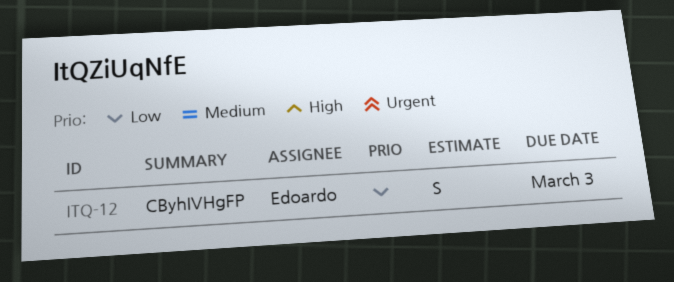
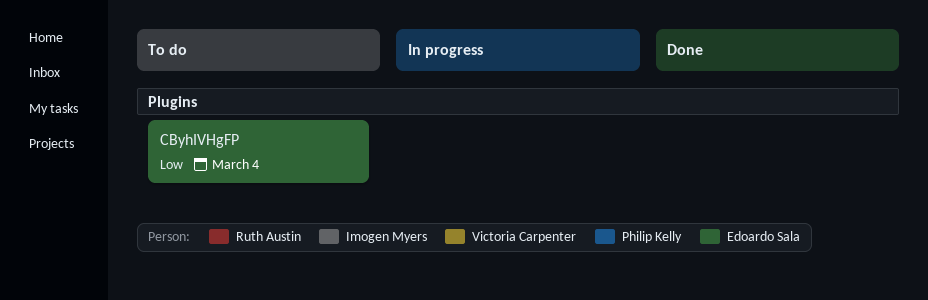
CByhIVHgFP, due: Mar 3 -> Mar 4

